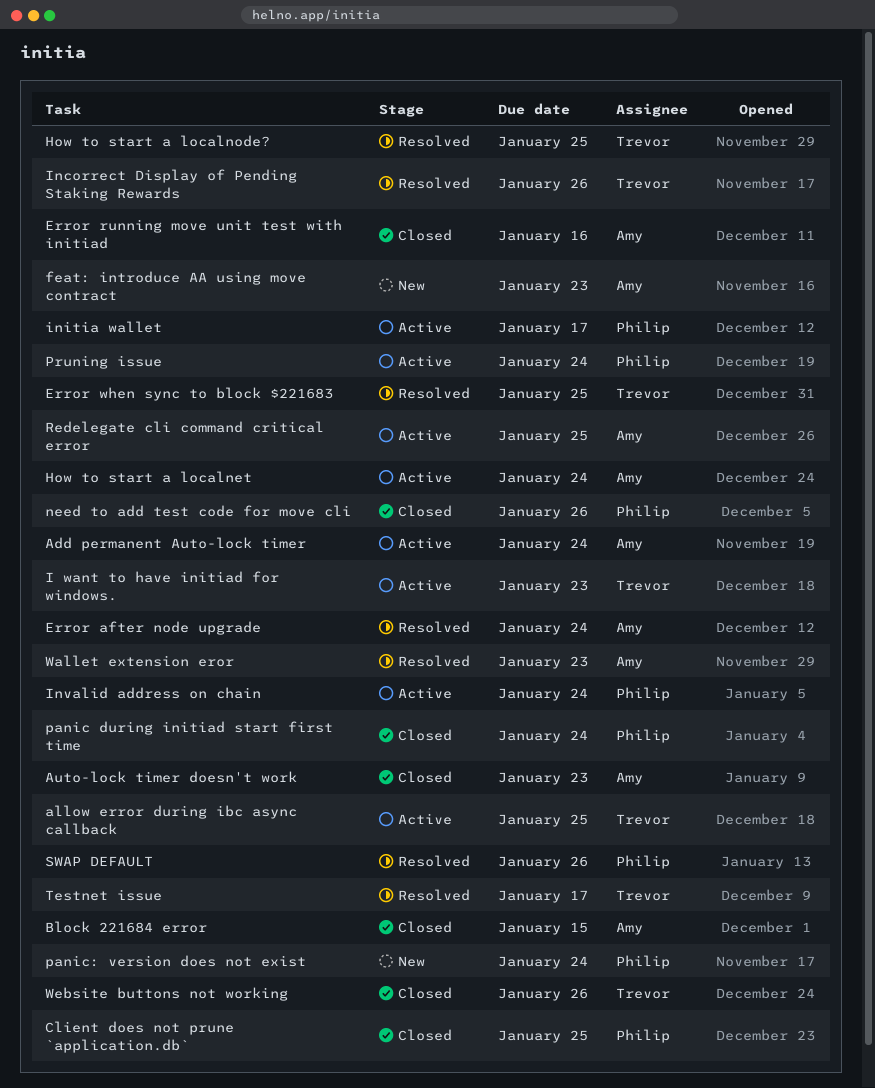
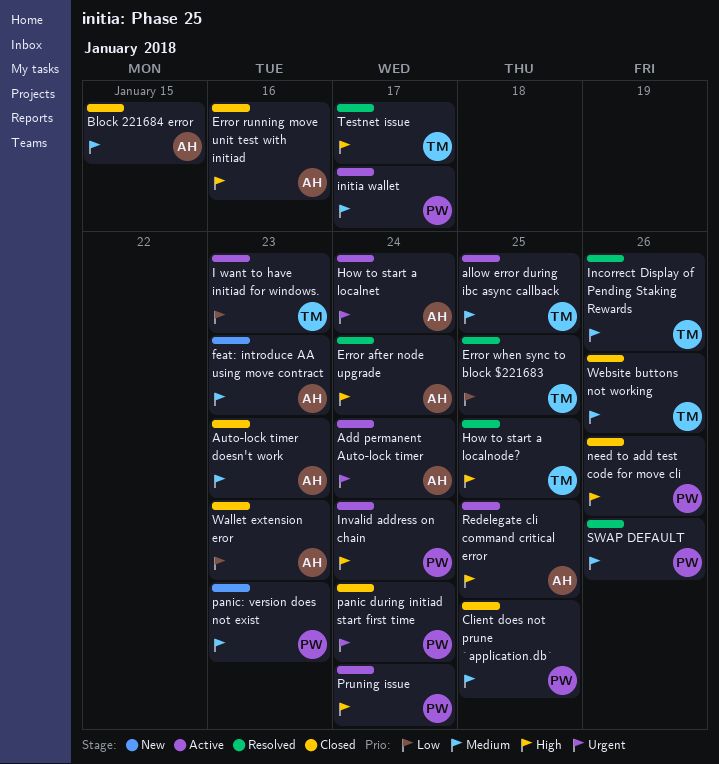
panic: version does not exist, due: Jan 24 -> Jan 23
Wallet extension eror, status: Resolved -> Closed

